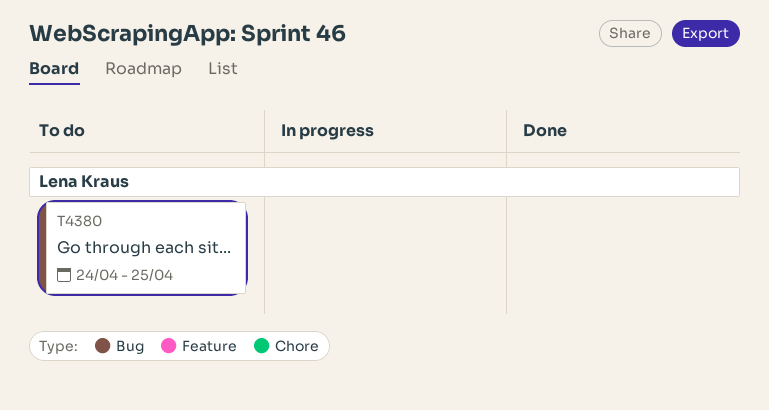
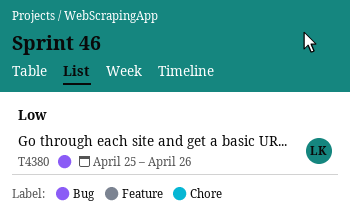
T4380, start: Apr 24 -> Apr 25
T4380, due: Apr 25 -> Apr 26

